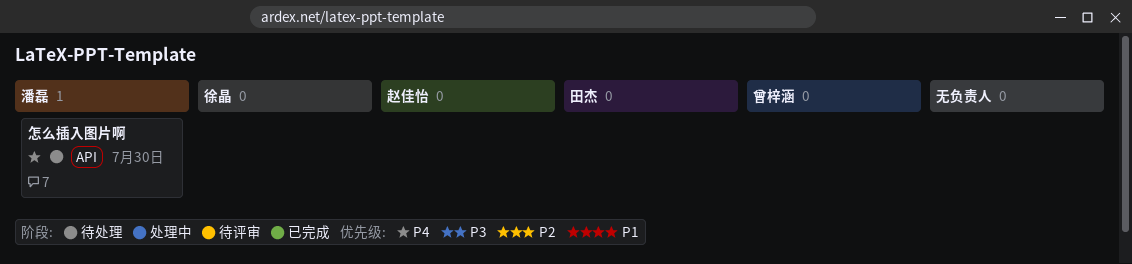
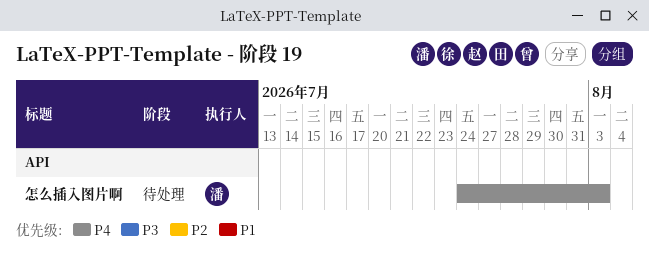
怎么插入图片啊, due: Jul 30 -> Aug 3

